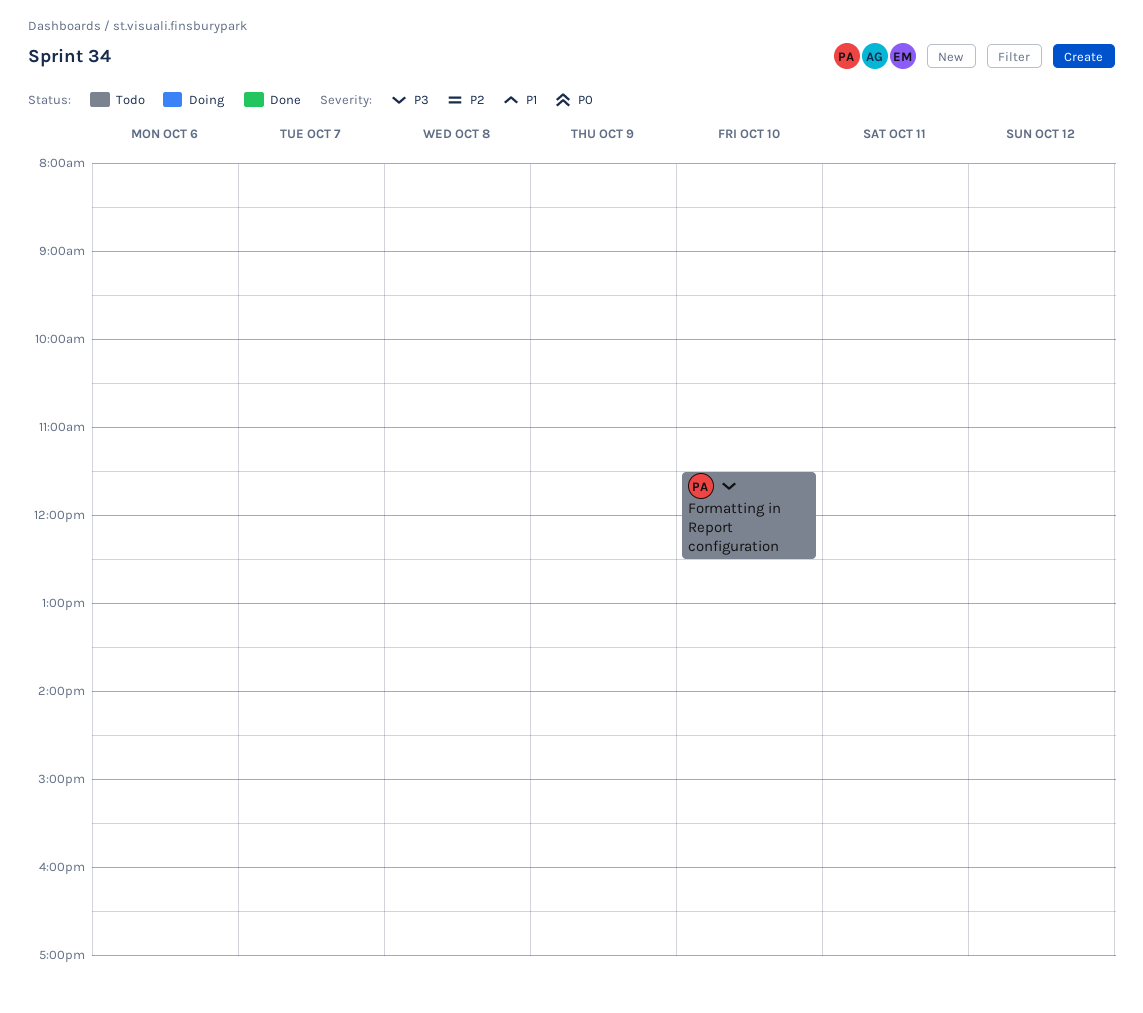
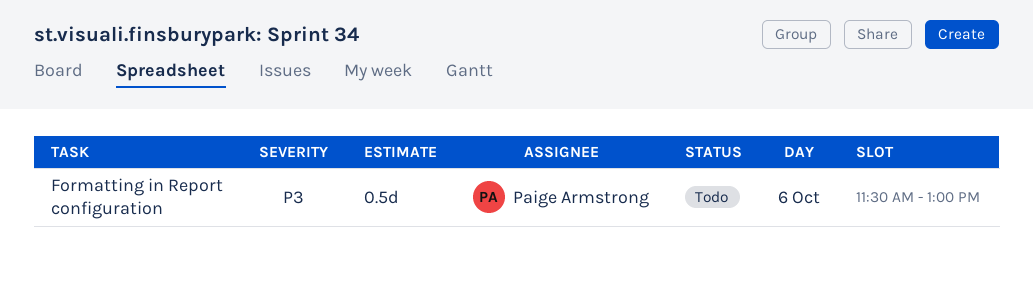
Formatting in Report configuration, day: Oct 10 -> Oct 6
Formatting in Report configuration, ends: 12:30 -> 13:00

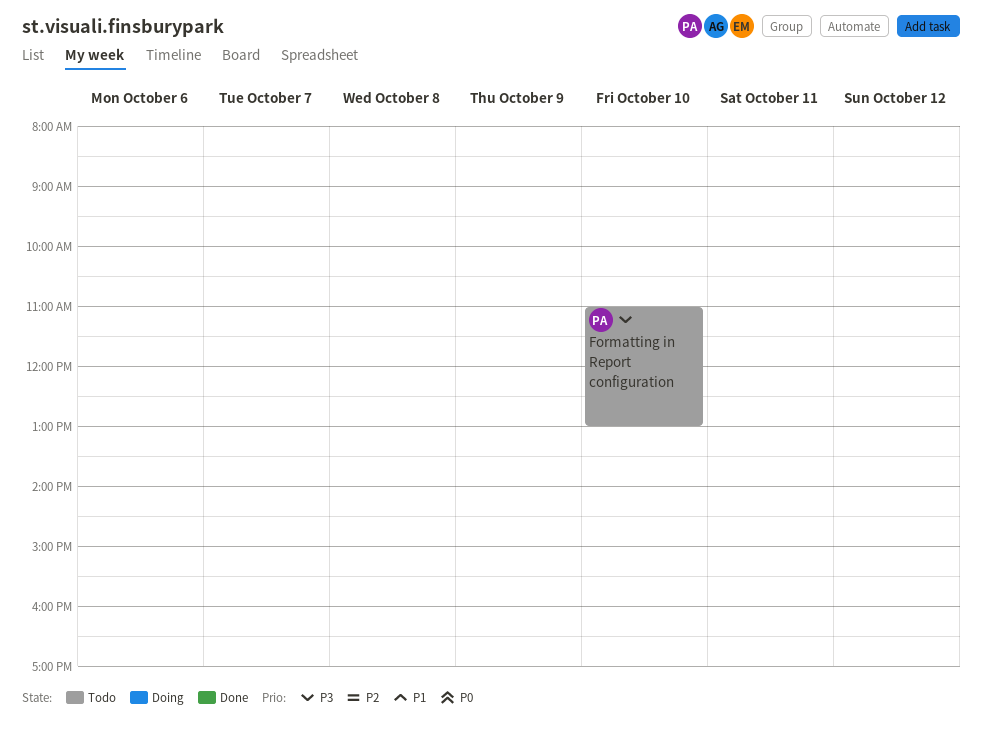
Formatting in Report configuration, day: Oct 6 -> Oct 10
Formatting in Report configuration, begins: 11:30 -> 11:00

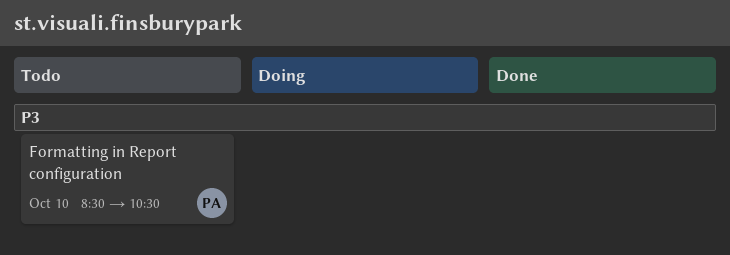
Formatting in Report configuration, begins: 11:00 -> 08:30
Formatting in Report configuration, ends: 13:00 -> 10:30

